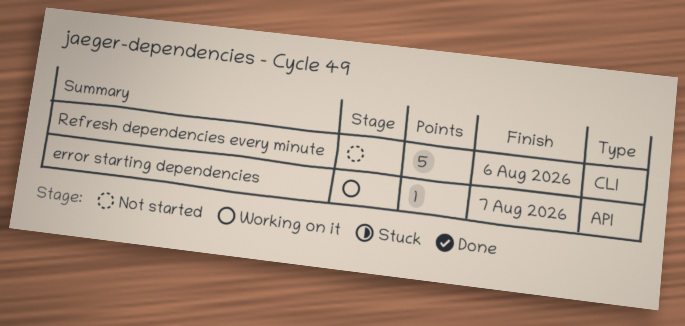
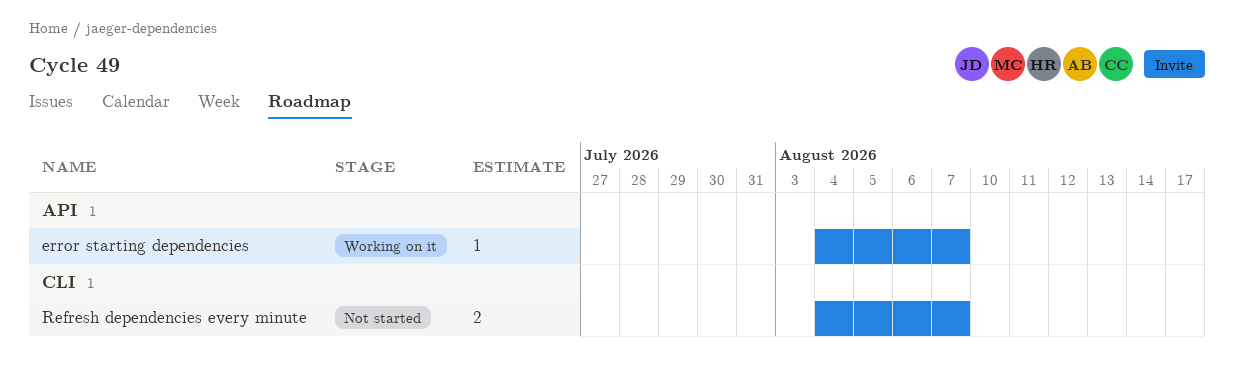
Refresh dependencies every minute, estimate: 5 -> 2
Refresh dependencies every minute, due: Aug 6 -> Aug 7

